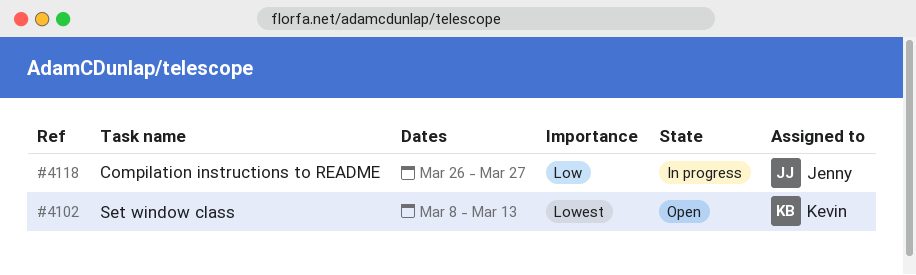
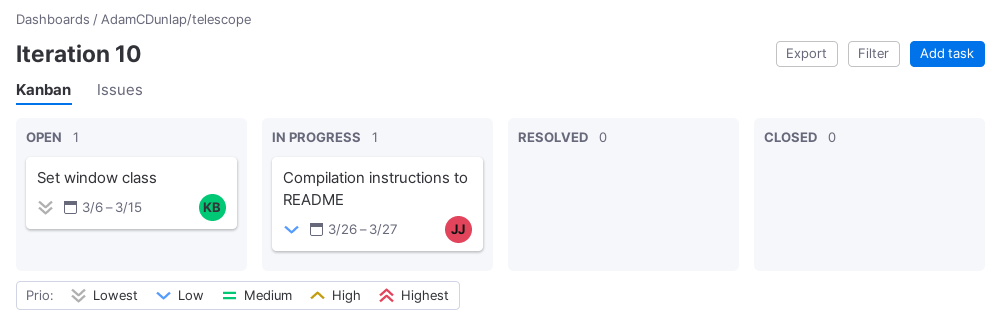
Set window class, start: Mar 8 -> Mar 6
Set window class, due: Mar 13 -> Mar 15

